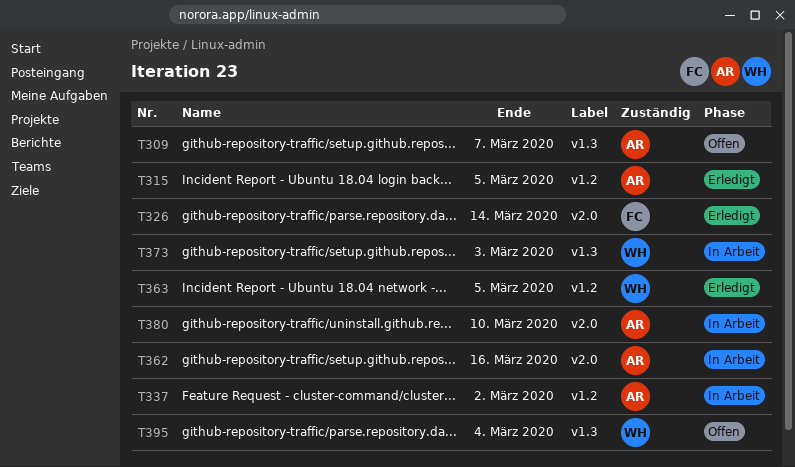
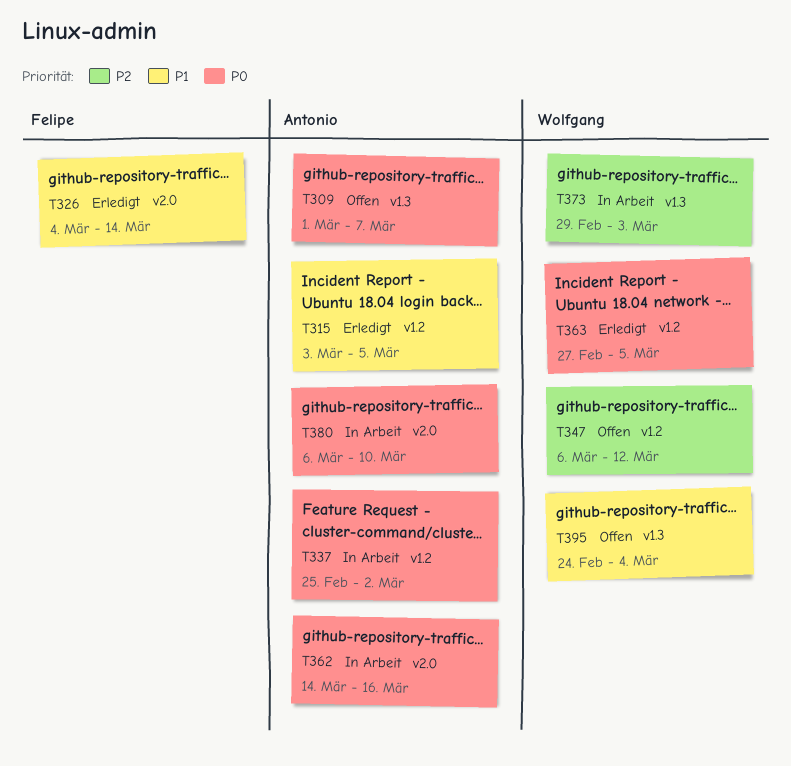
T347: none -> present

